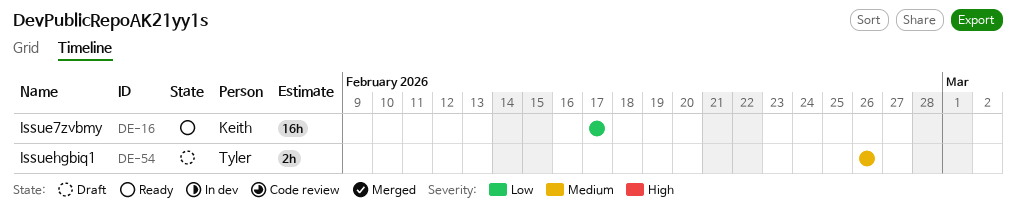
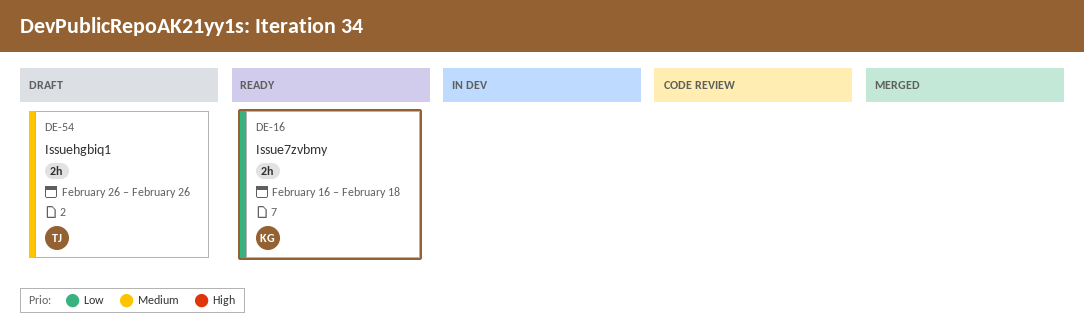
DE-16, estimate: 16h -> 2h
DE-16, start: Feb 17 -> Feb 16
DE-16, due: Feb 17 -> Feb 18

